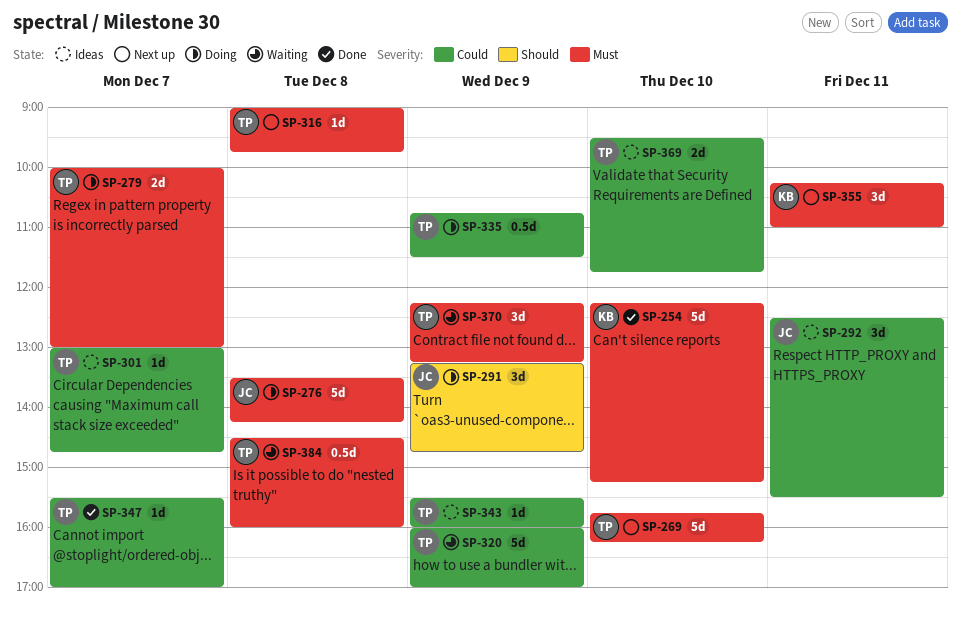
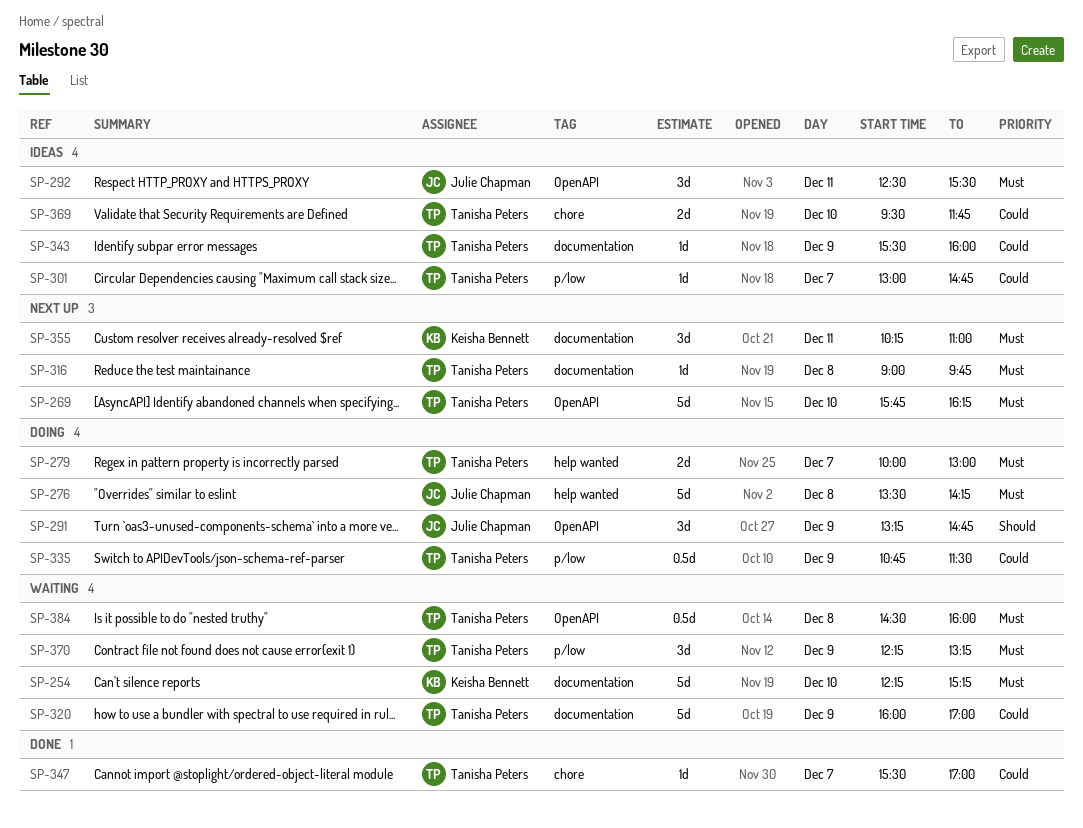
SP-254, status: Done -> Waiting
SP-292, priority: Could -> Must

